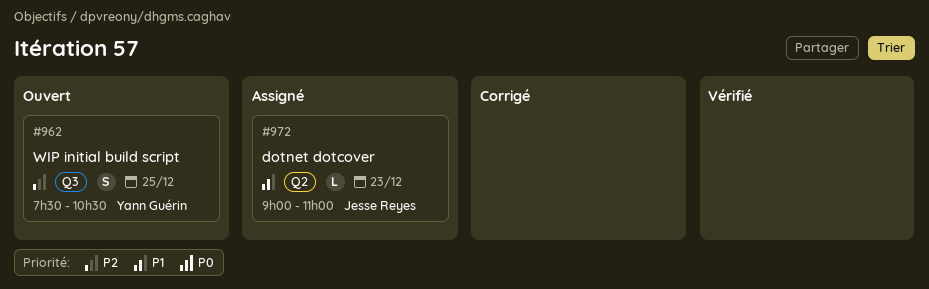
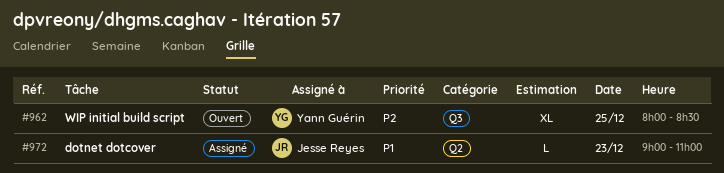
#962, estimate: S -> XL
#962, begins: 07:30 -> 08:00
#962, ends: 10:30 -> 08:30

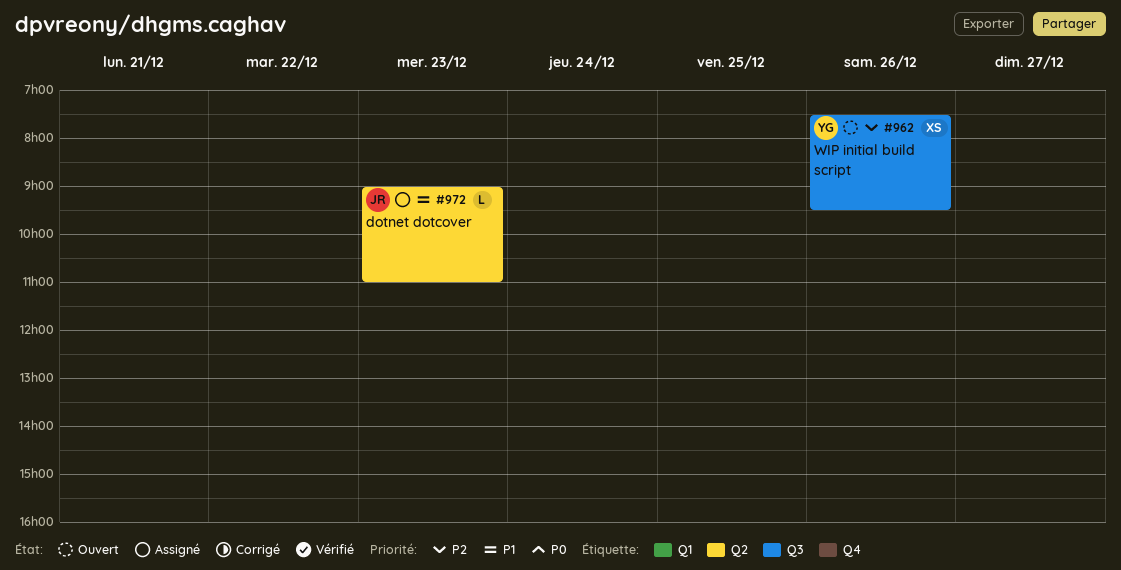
#962, estimate: XL -> XS
#962, day: Dec 25 -> Dec 26
#962, begins: 08:00 -> 07:30
#962, ends: 08:30 -> 09:30

